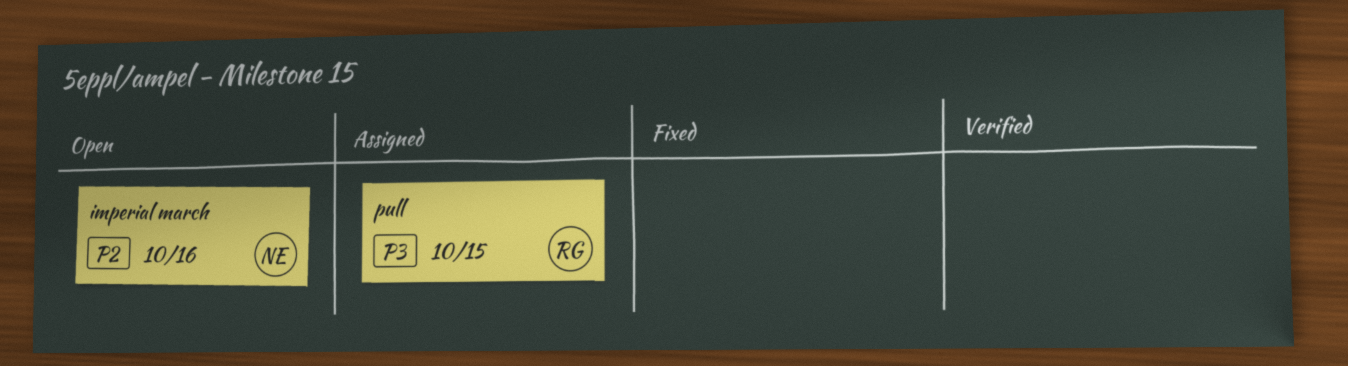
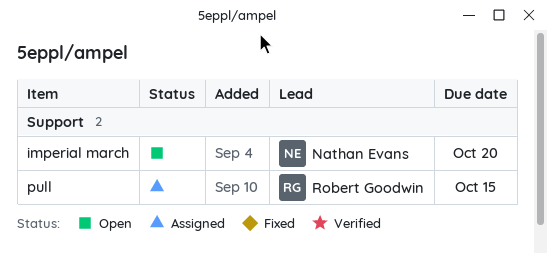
imperial march, due: Oct 16 -> Oct 20

